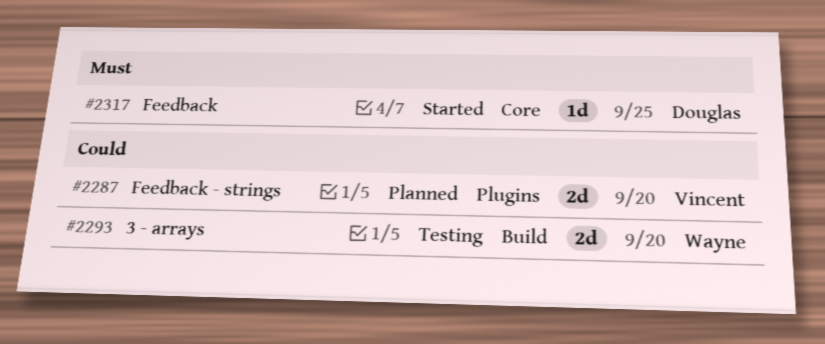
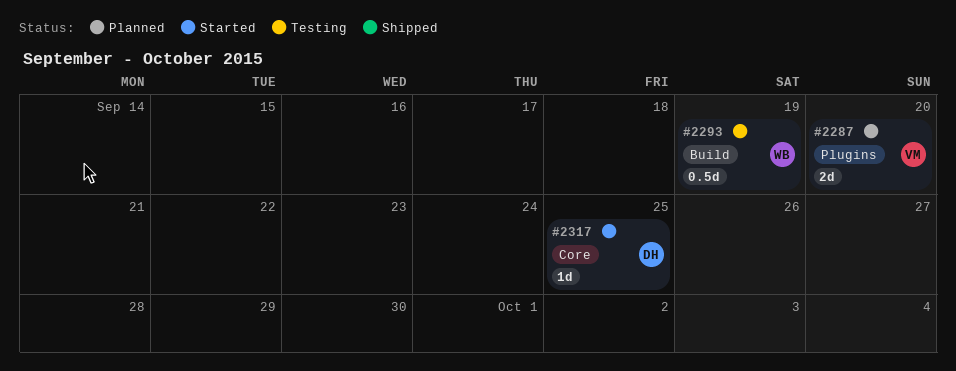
#2293, estimate: 2d -> 0.5d
#2293, due: Sep 20 -> Sep 19

